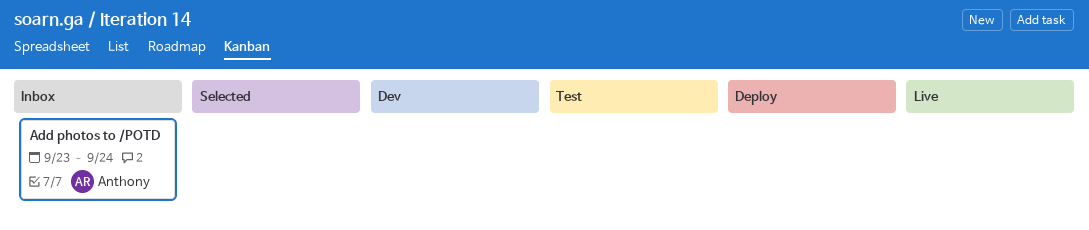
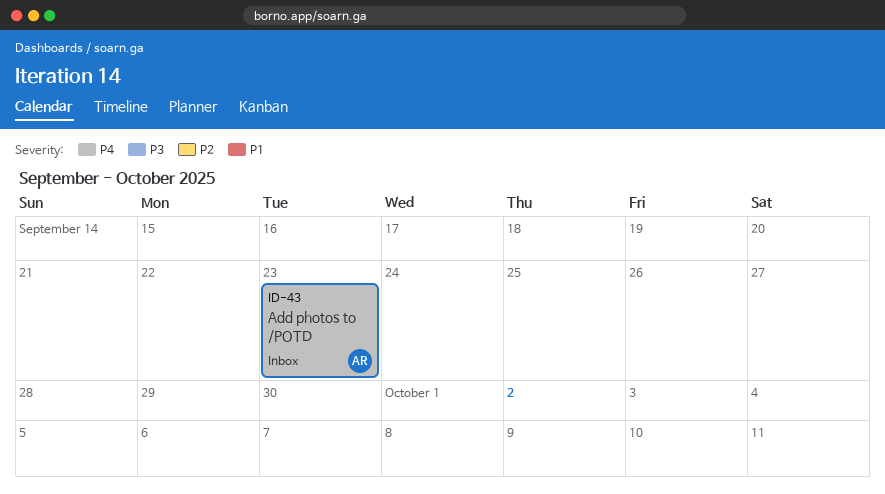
Add photos to /POTD, due: Sep 24 -> Sep 23

